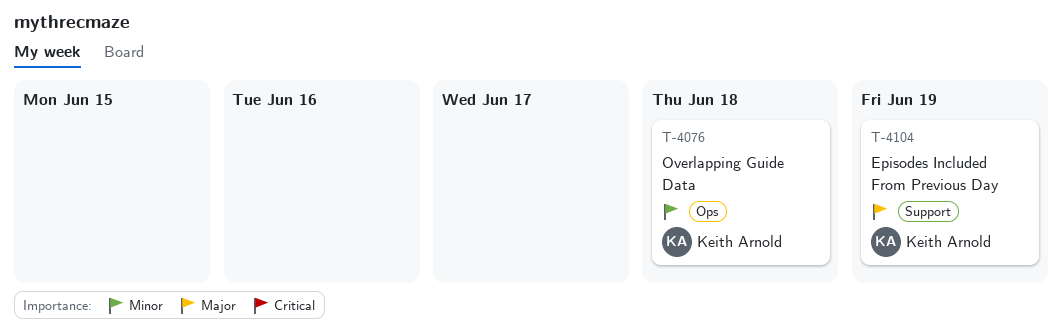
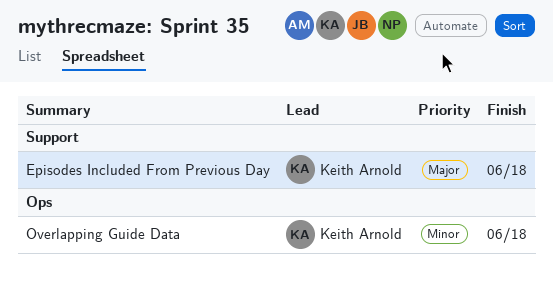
Episodes Included From Previous Day, due: Jun 19 -> Jun 18

